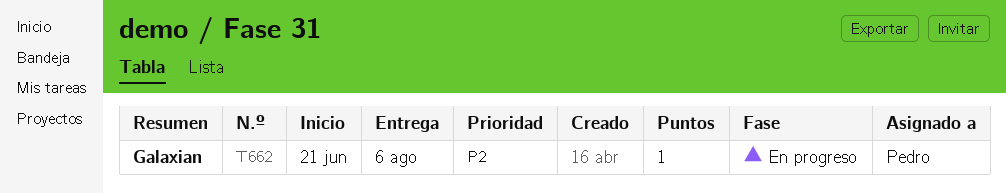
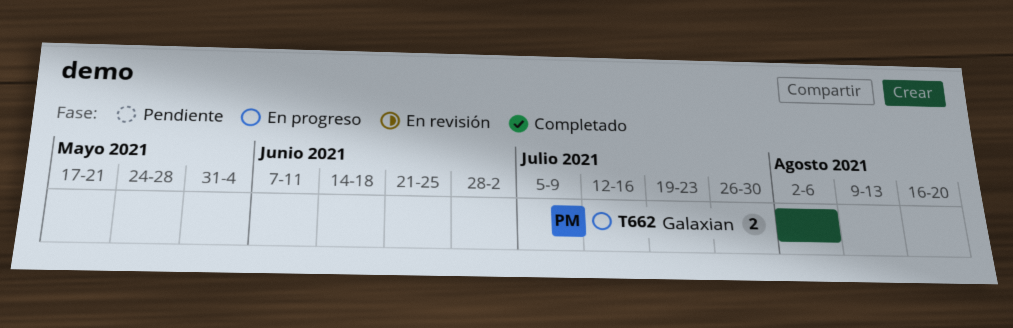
T662, estimate: 1 -> 2
T662, start: Jun 21 -> Aug 2

